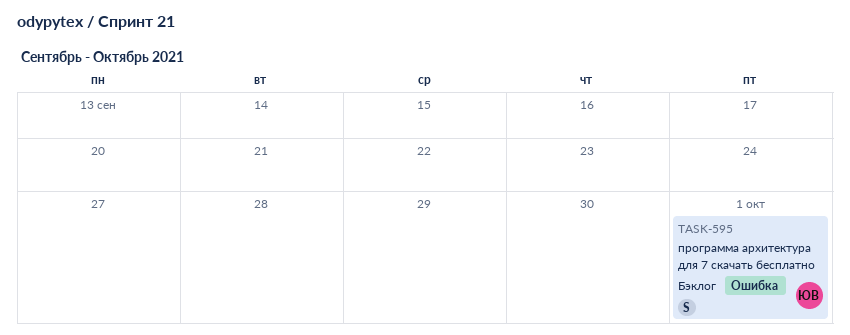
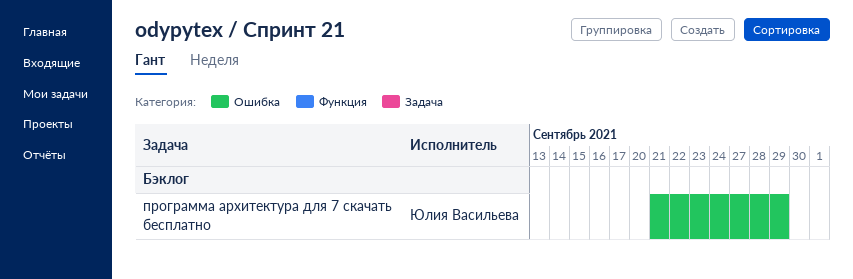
программа архитектура для 7 скачать бесплатно, due: Oct 1 -> Sep 29

